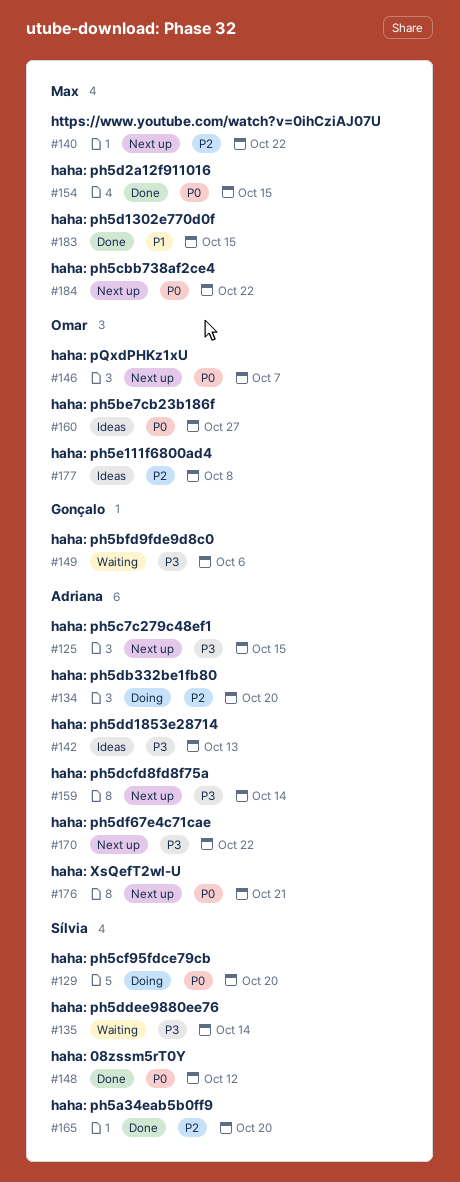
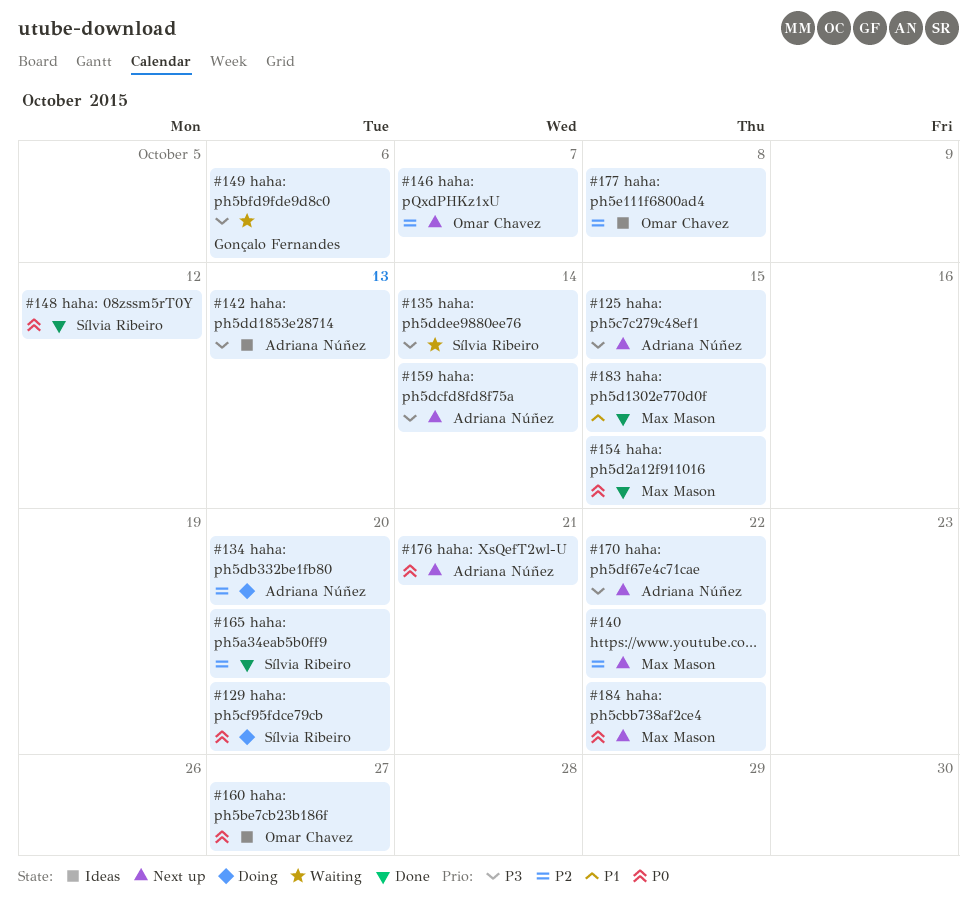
#146, priority: P0 -> P2

